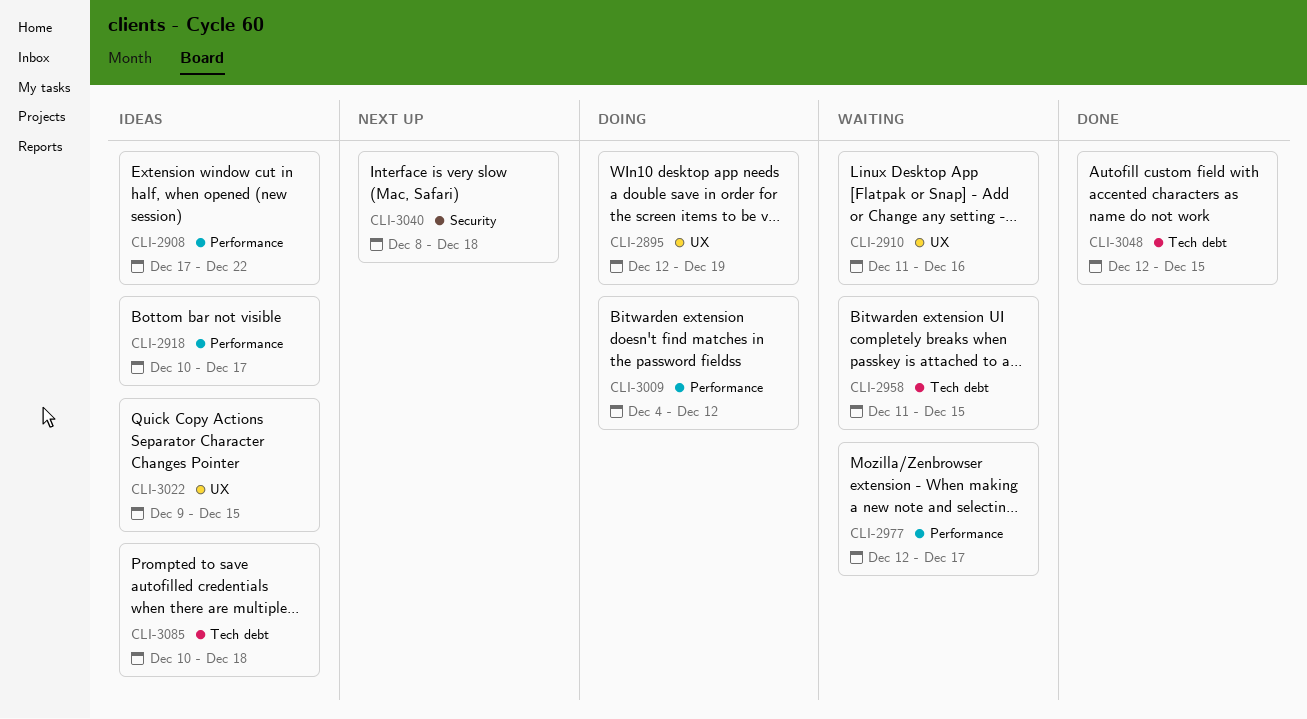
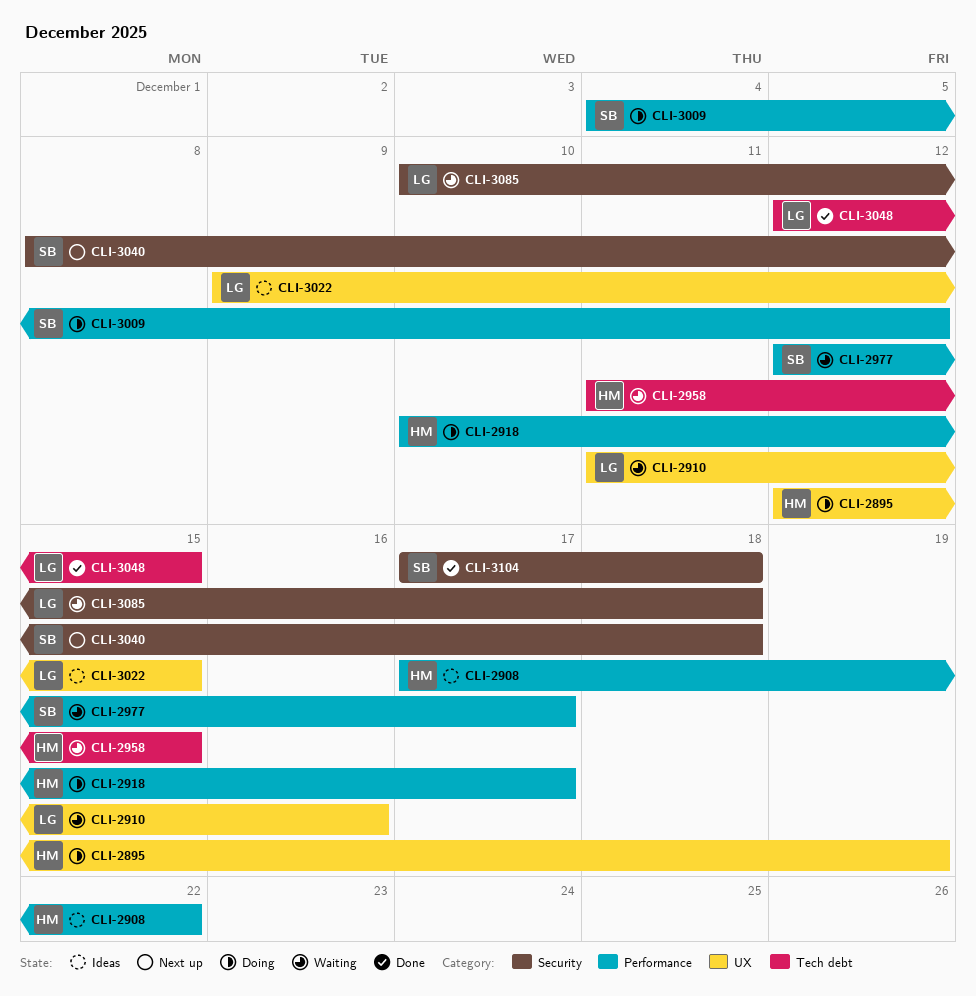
CLI-2918, status: Ideas -> Doing
CLI-3085, status: Ideas -> Waiting
CLI-3085, label: Tech debt -> Security
CLI-3104: none -> present

